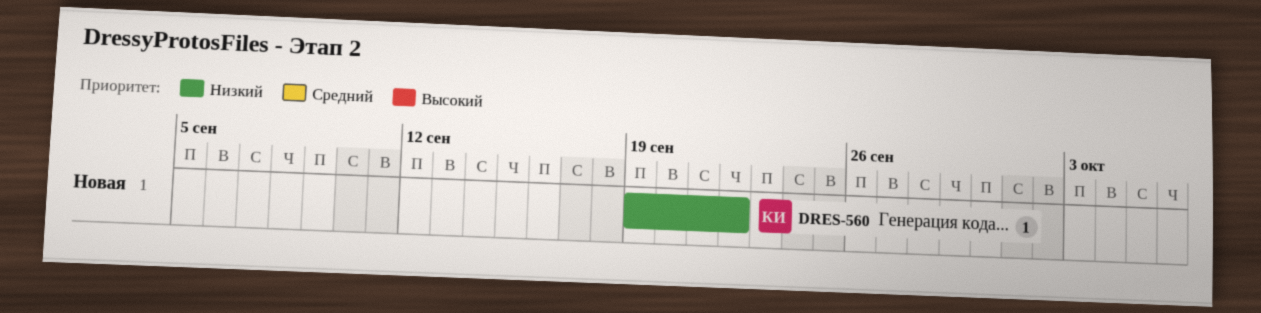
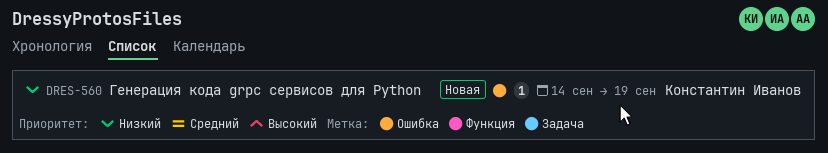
DRES-560, start: Sep 19 -> Sep 14
DRES-560, due: Sep 22 -> Sep 19

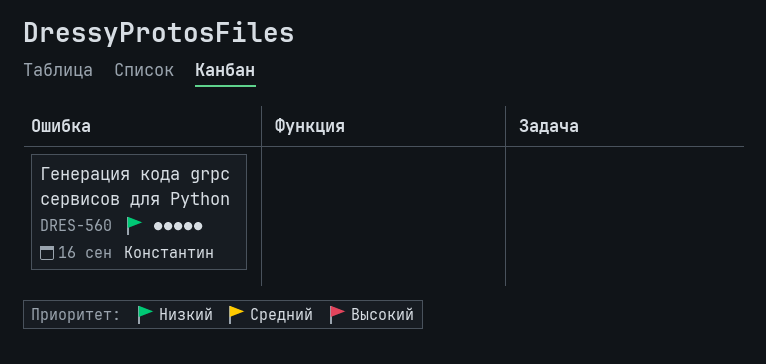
DRES-560, estimate: 1 -> 5
DRES-560, due: Sep 19 -> Sep 16

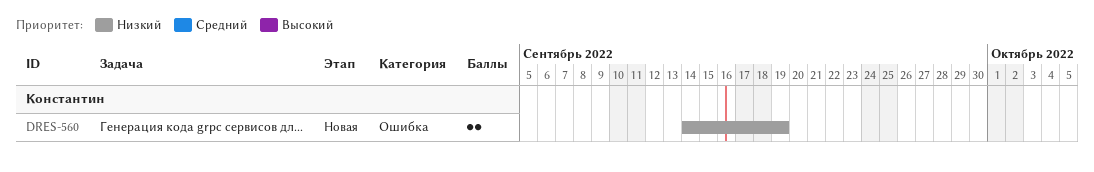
DRES-560, estimate: 5 -> 2
DRES-560, due: Sep 16 -> Sep 19

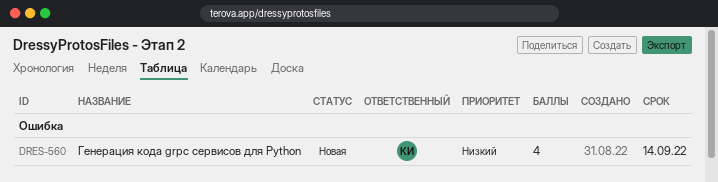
DRES-560, estimate: 2 -> 4
DRES-560, due: Sep 19 -> Sep 14

